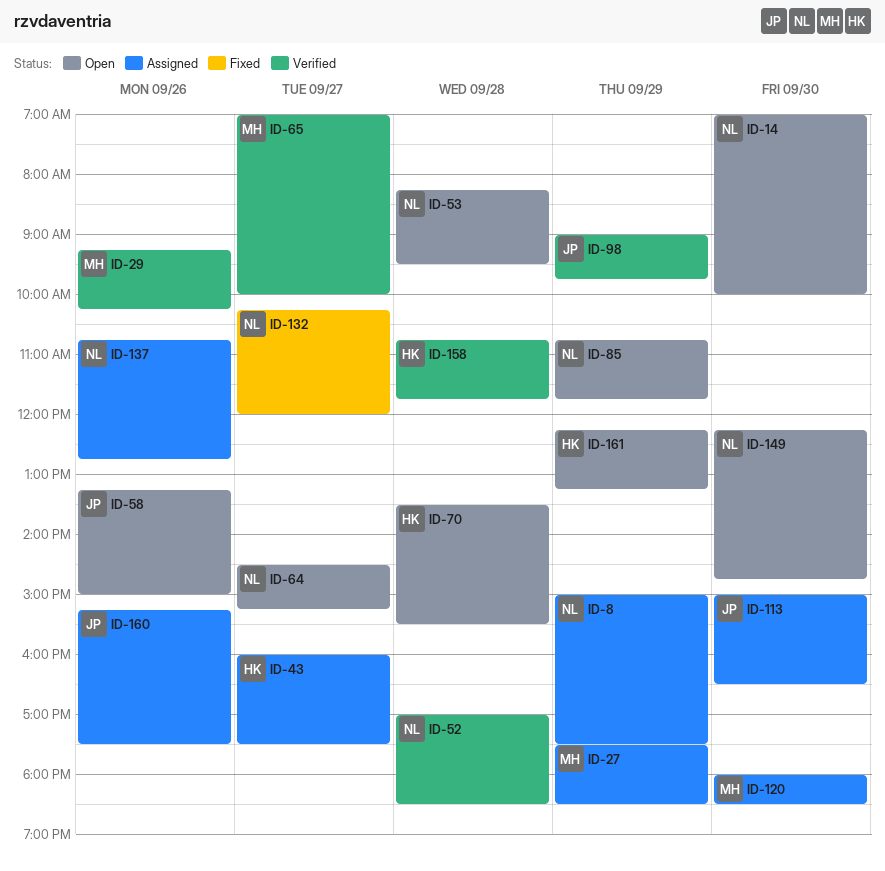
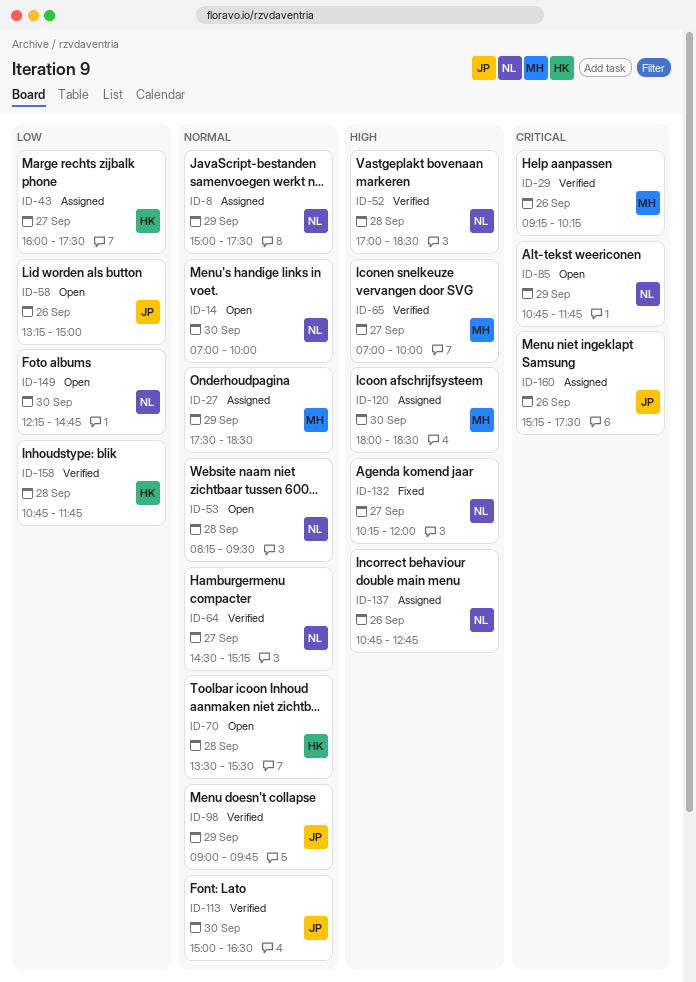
ID-64, status: Open -> Verified
ID-113, status: Assigned -> Verified
ID-161: present -> none

